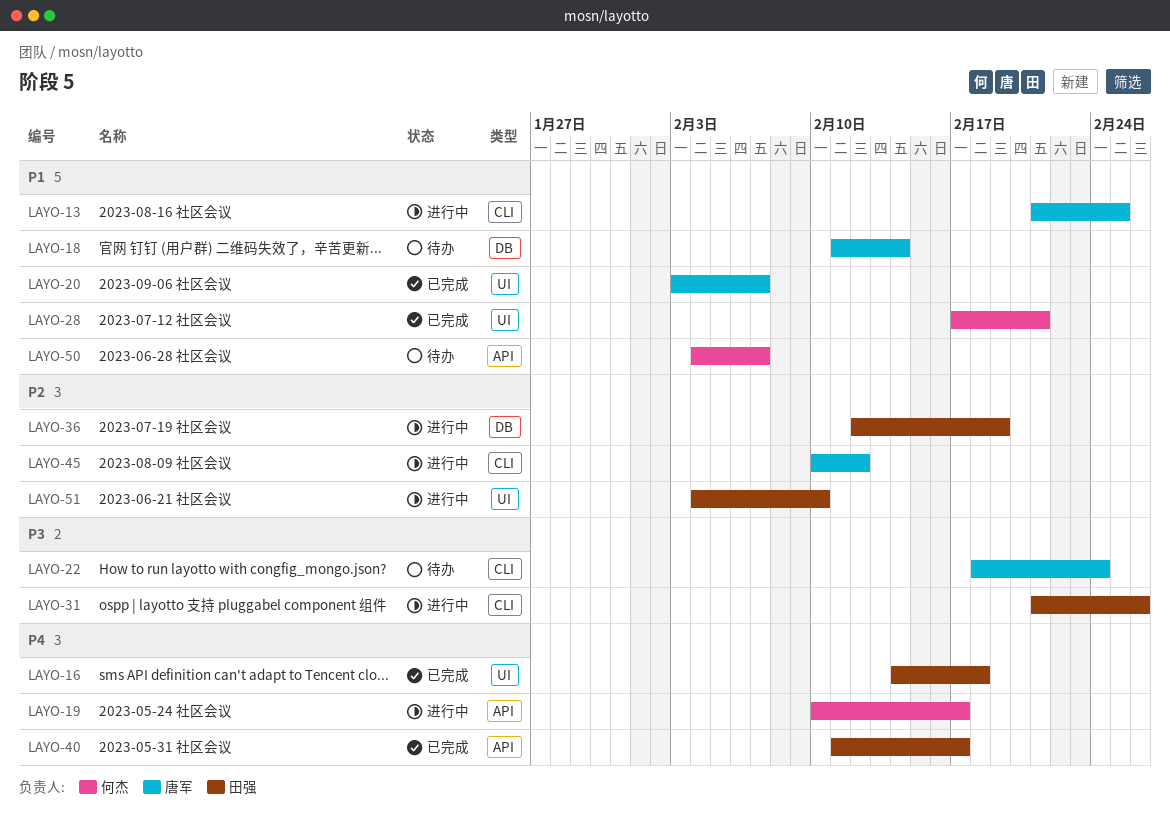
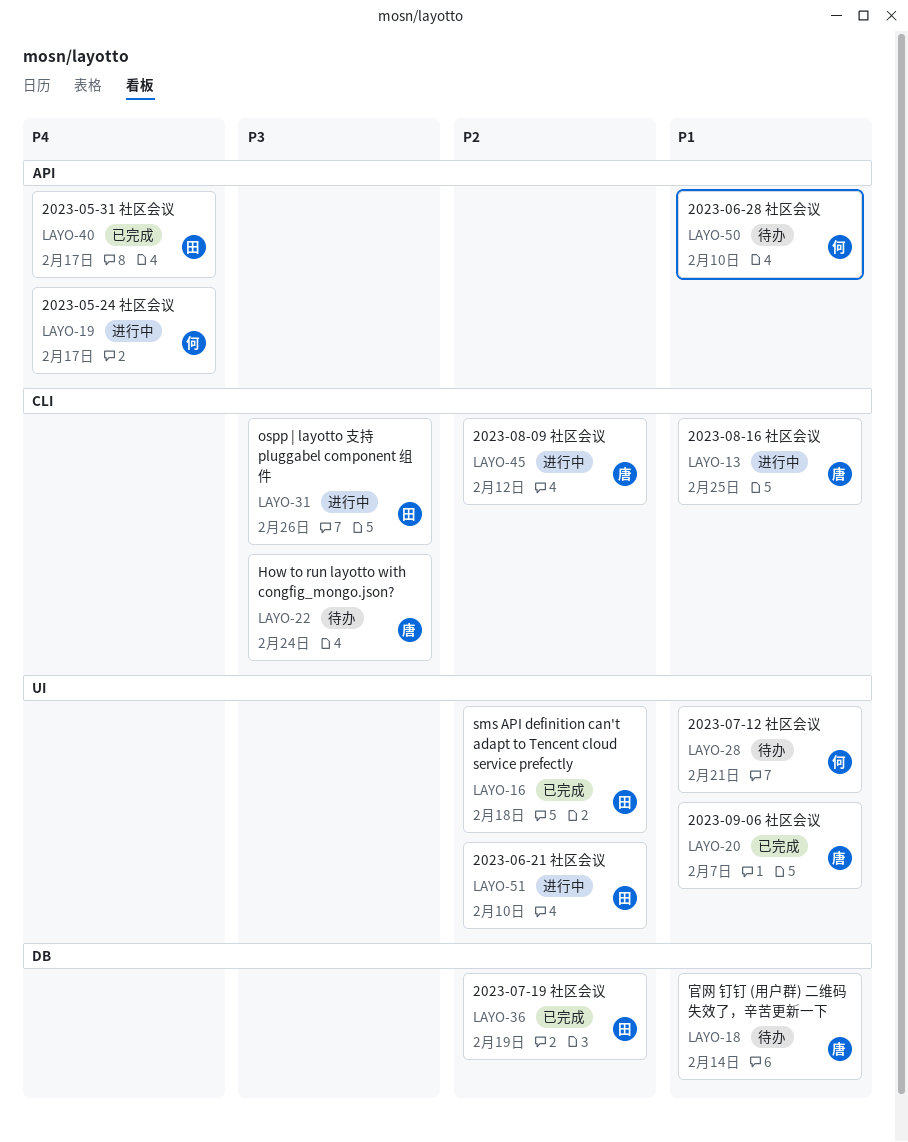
LAYO-16, priority: P4 -> P2
LAYO-28, status: 已完成 -> 待办
LAYO-36, status: 进行中 -> 已完成
LAYO-50, due: Feb 7 -> Feb 10

